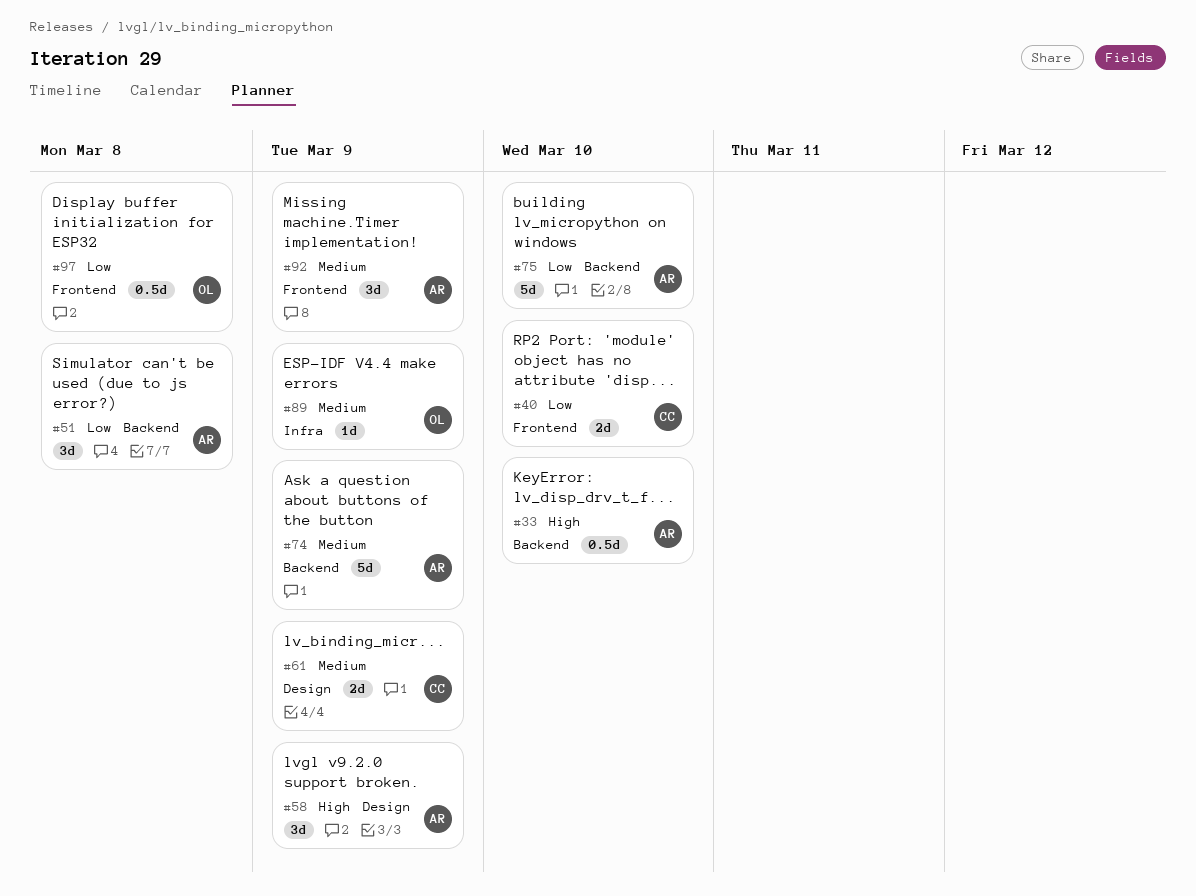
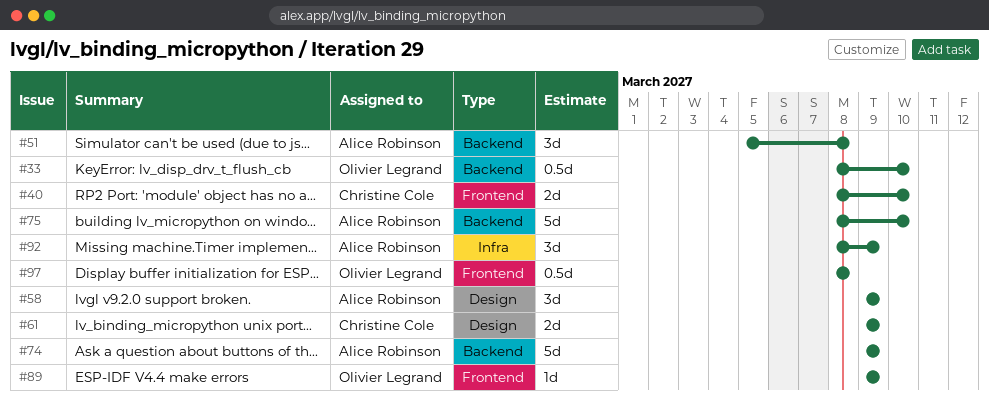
#33, owner: Alice Robinson -> Olivier Legrand
#89, label: Infra -> Frontend
#92, label: Frontend -> Infra

